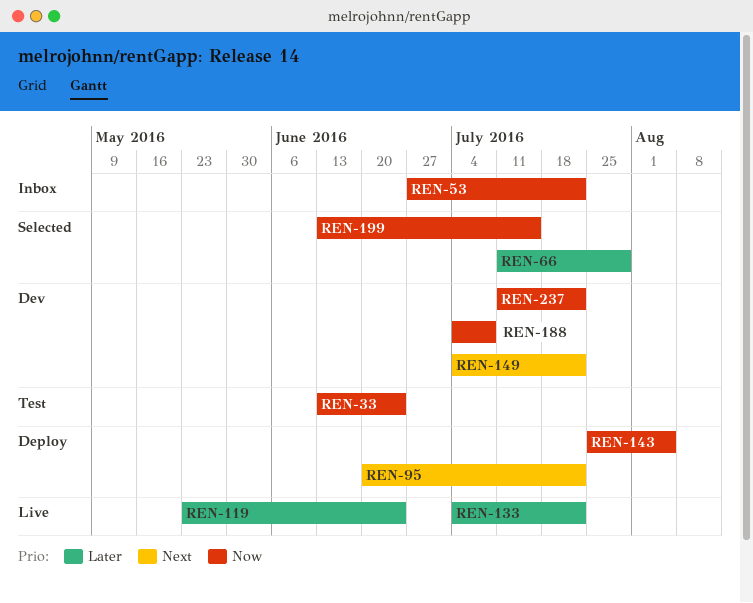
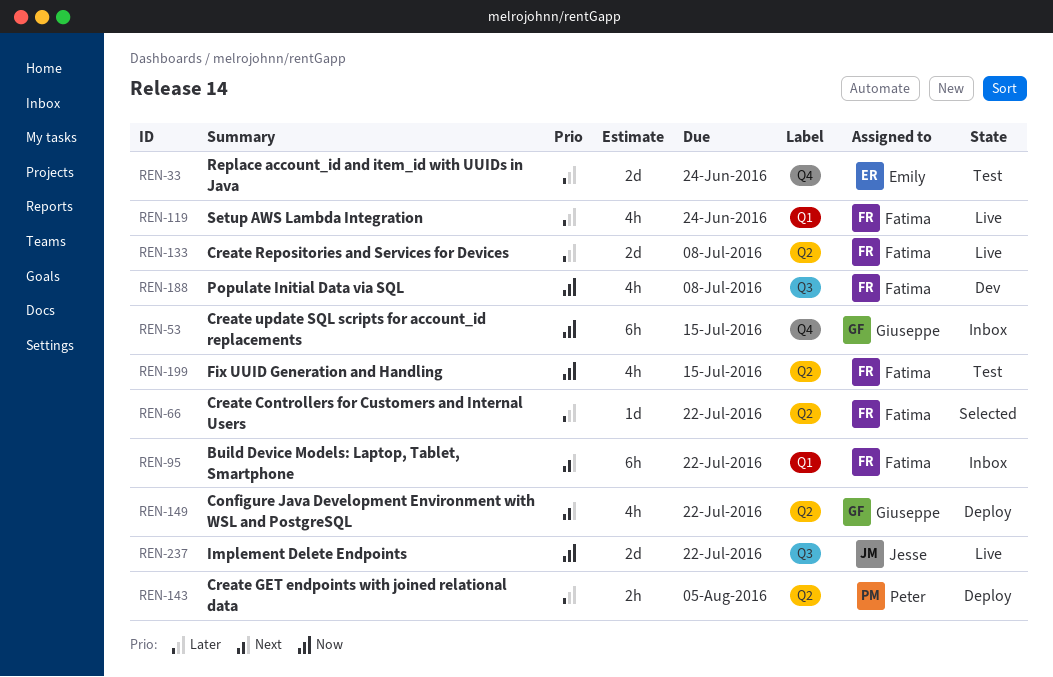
REN-33, priority: Now -> Later
REN-53, due: Jul 22 -> Jul 15
REN-66, due: Jul 29 -> Jul 22
REN-95, status: Deploy -> Inbox
REN-133, due: Jul 22 -> Jul 8
REN-143, priority: Now -> Later
REN-149, status: Dev -> Deploy
REN-199, status: Selected -> Test
REN-237, status: Dev -> Live

